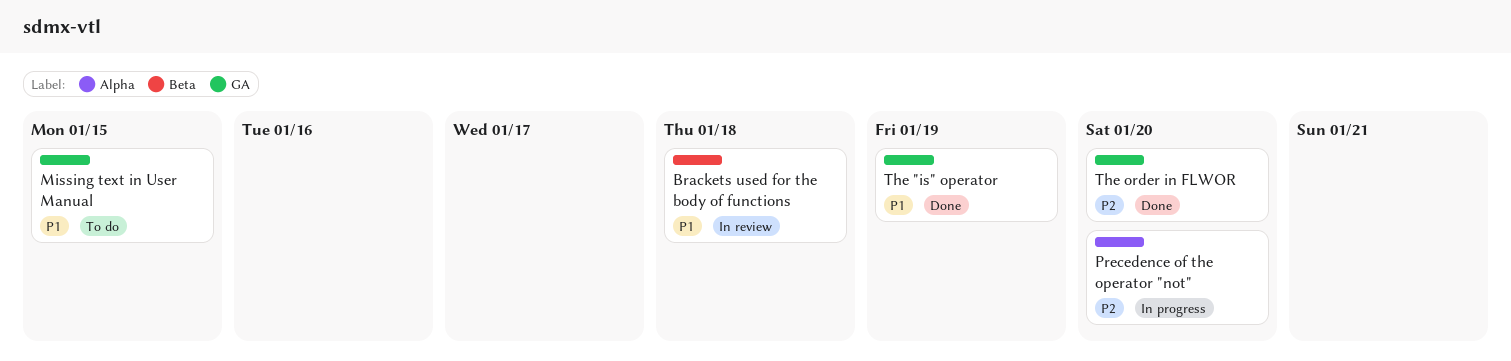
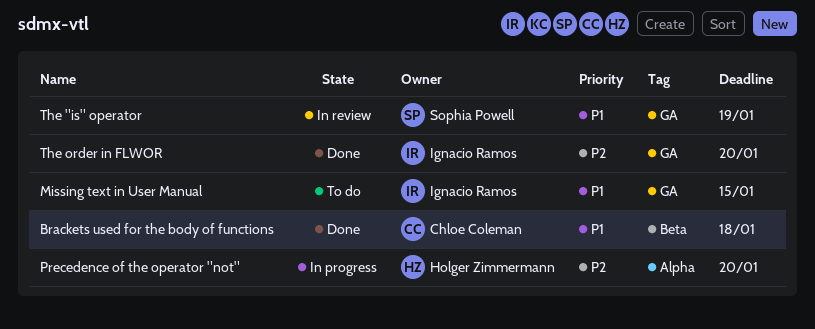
Brackets used for the body of functions, status: In review -> Done
The "is" operator, status: Done -> In review

